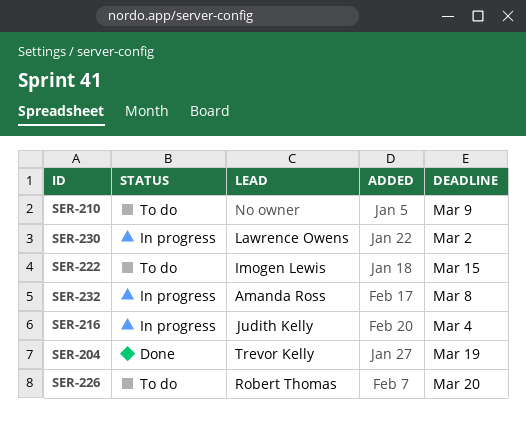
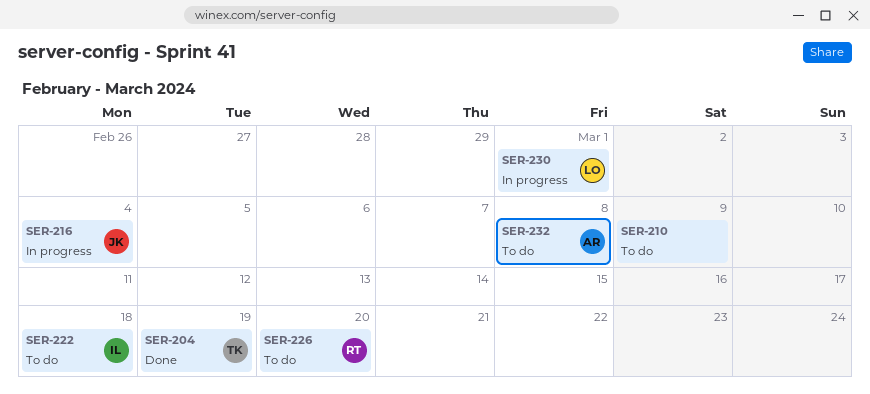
SER-222, due: Mar 15 -> Mar 18
SER-230, due: Mar 2 -> Mar 1
SER-232, status: In progress -> To do

